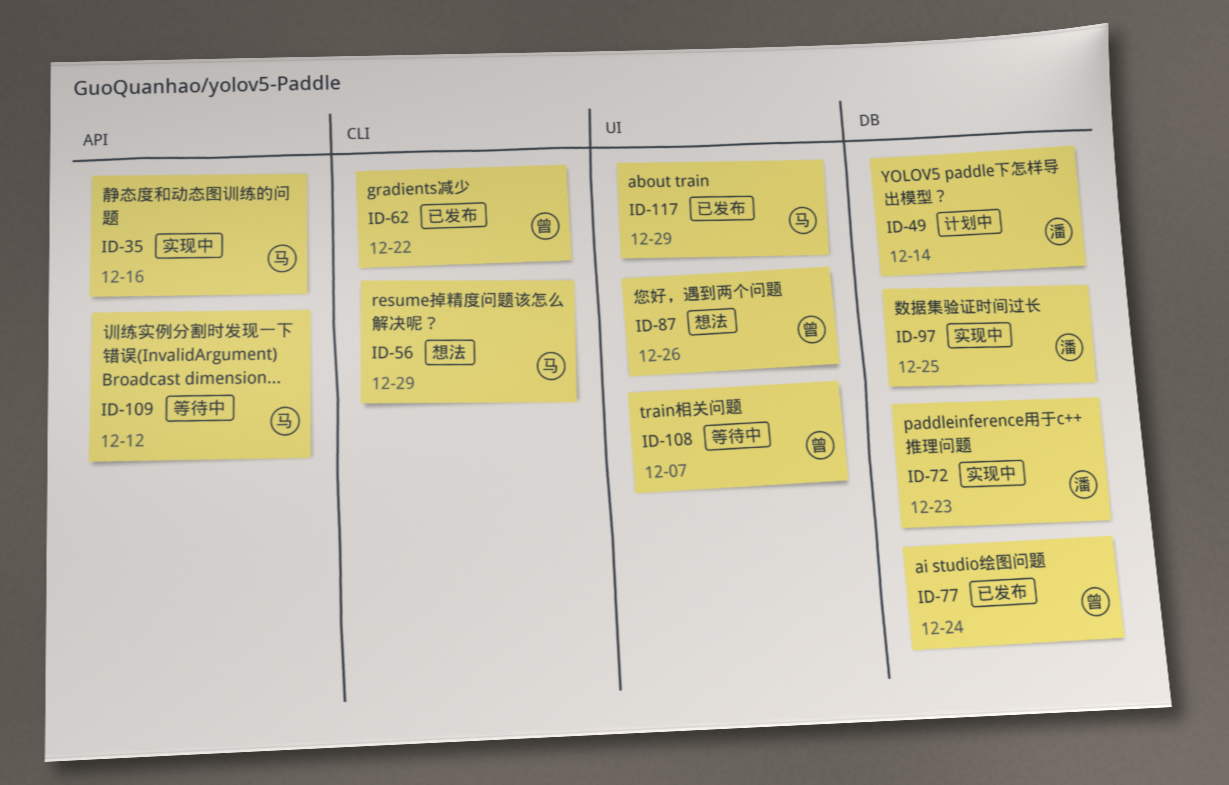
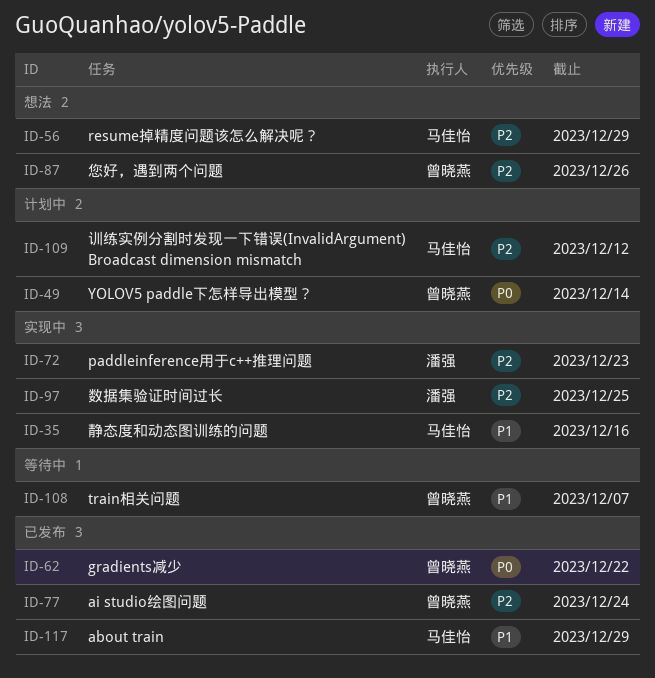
ID-49, owner: 潘强 -> 曾晓燕
ID-109, status: 等待中 -> 计划中

